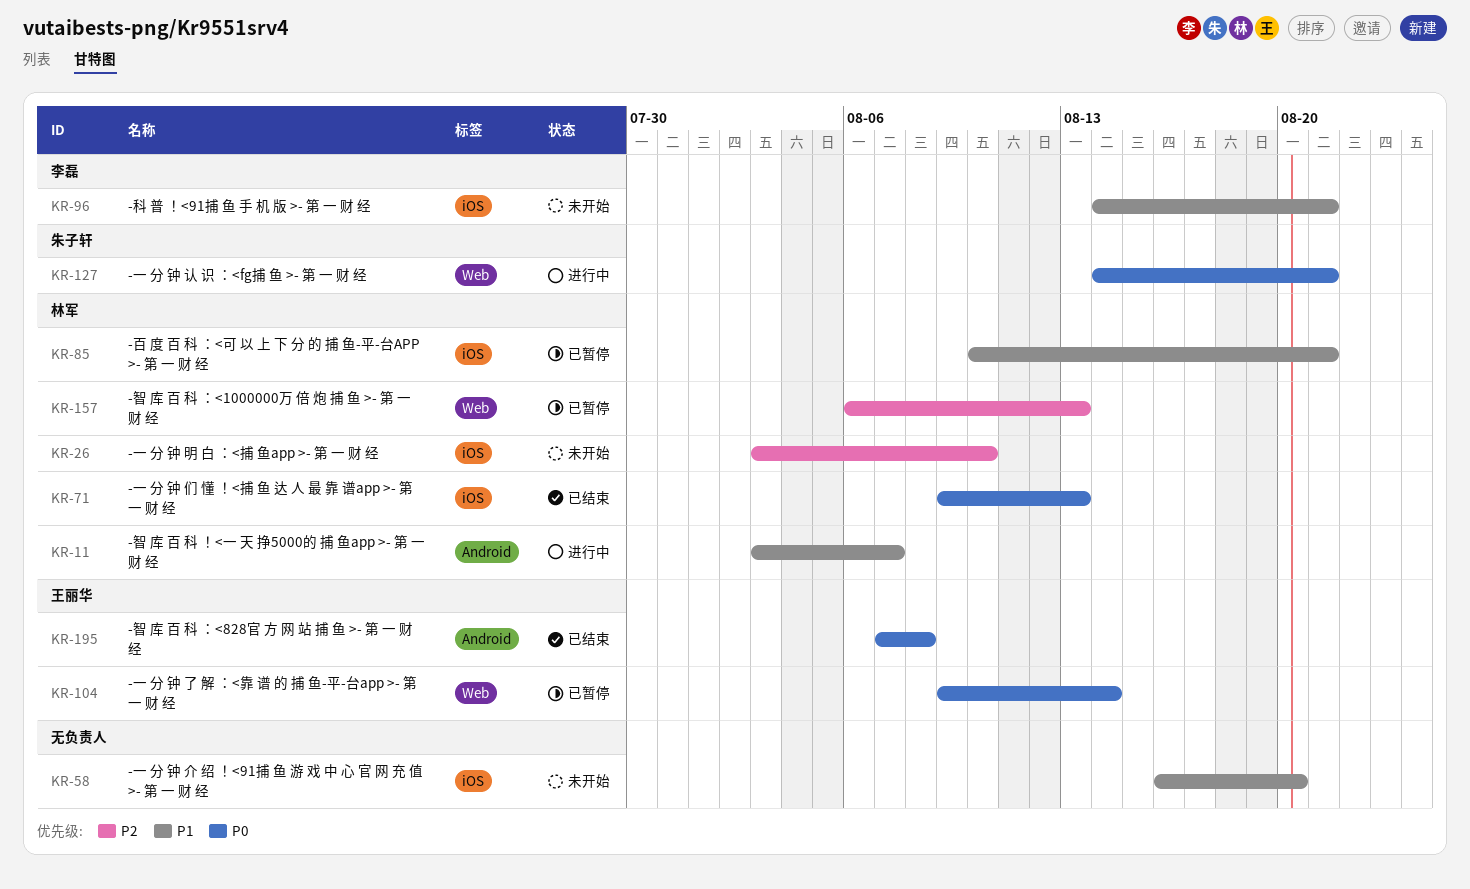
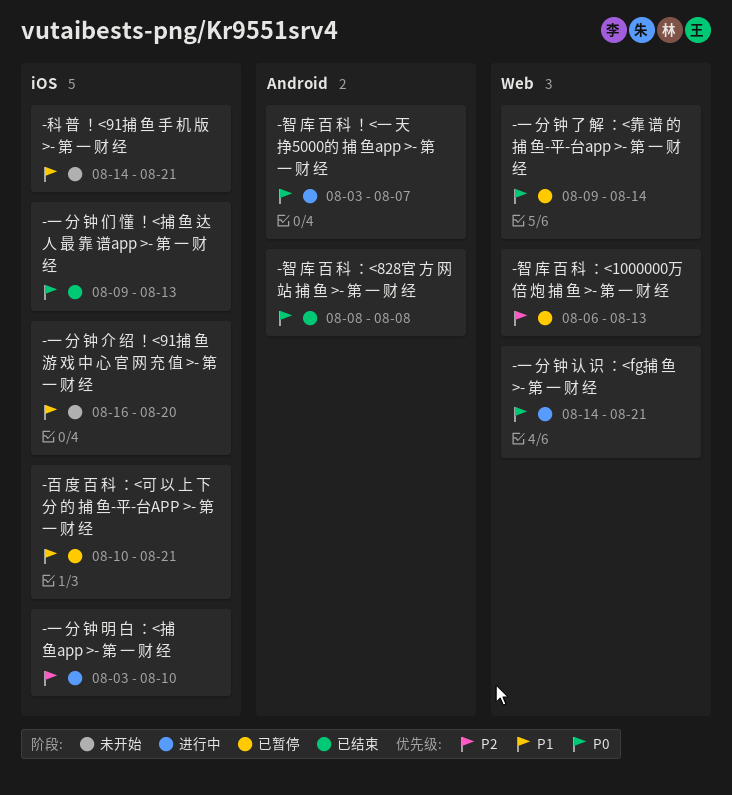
-一 分 钟 明 白 ：<捕 鱼app >- 第 一 财 经, status: 未开始 -> 进行中
-智 库 百 科 ！<一 天 挣5000的 捕 鱼app >- 第 一 财 经, priority: P1 -> P0
-智 库 百 科 ：<828官 方 网 站 捕 鱼 >- 第 一 财 经, start: Aug 7 -> Aug 8

